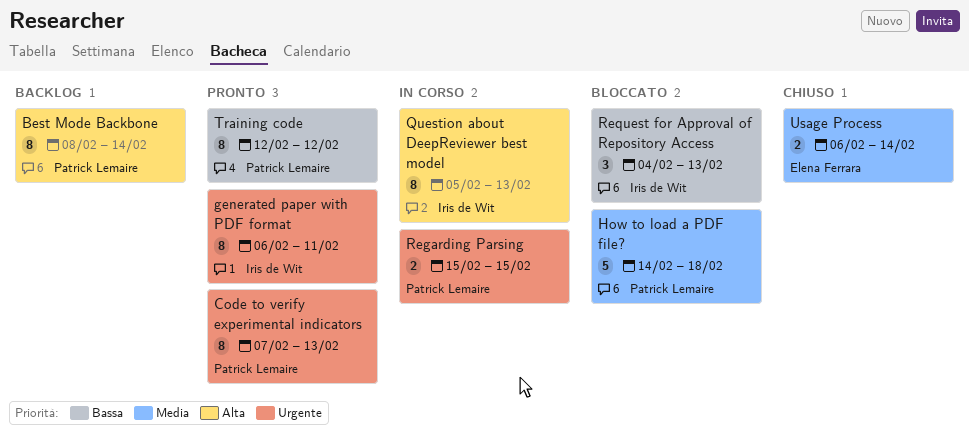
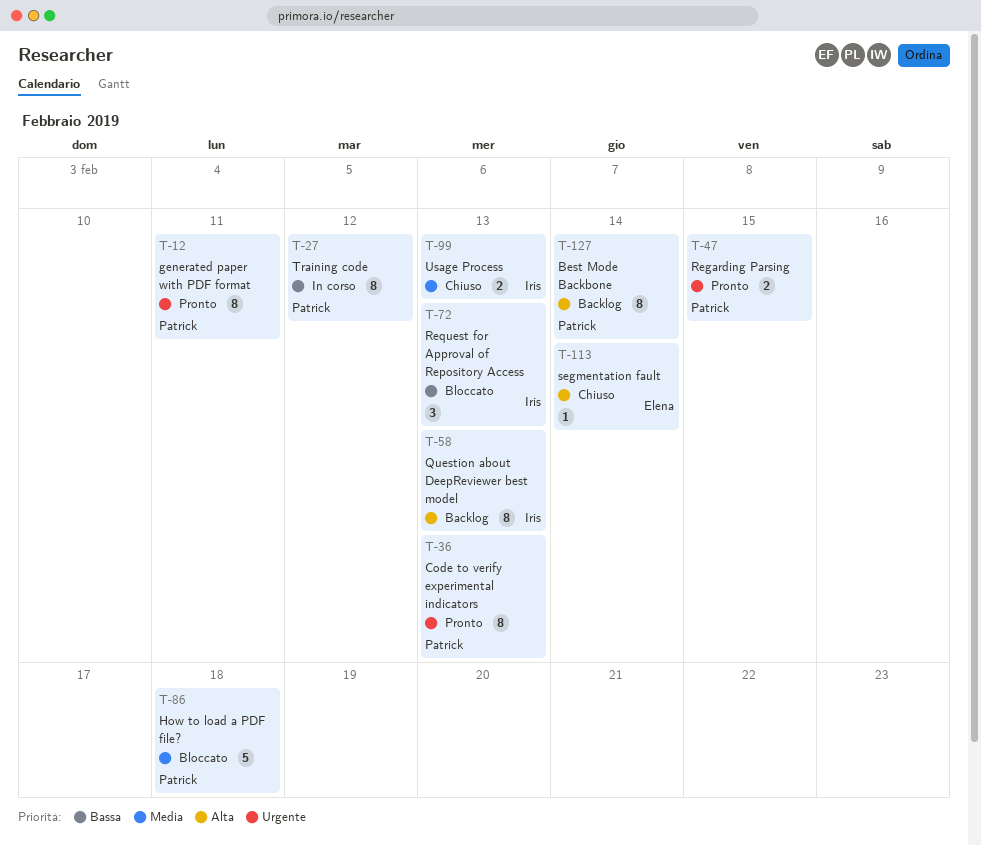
generated paper with PDF format, owner: Iris de Wit -> Patrick Lemaire
Question about DeepReviewer best model, status: In corso -> Backlog
Regarding Parsing, status: In corso -> Pronto
segmentation fault: none -> present
Training code, status: Pronto -> In corso
Usage Process, owner: Elena Ferrara -> Iris de Wit
Usage Process, due: Feb 14 -> Feb 13

